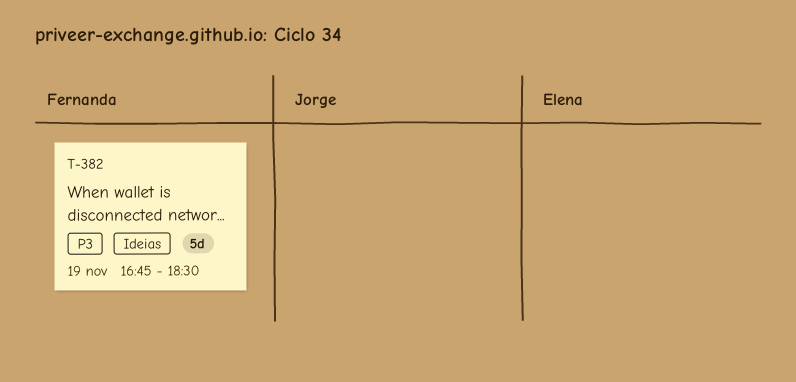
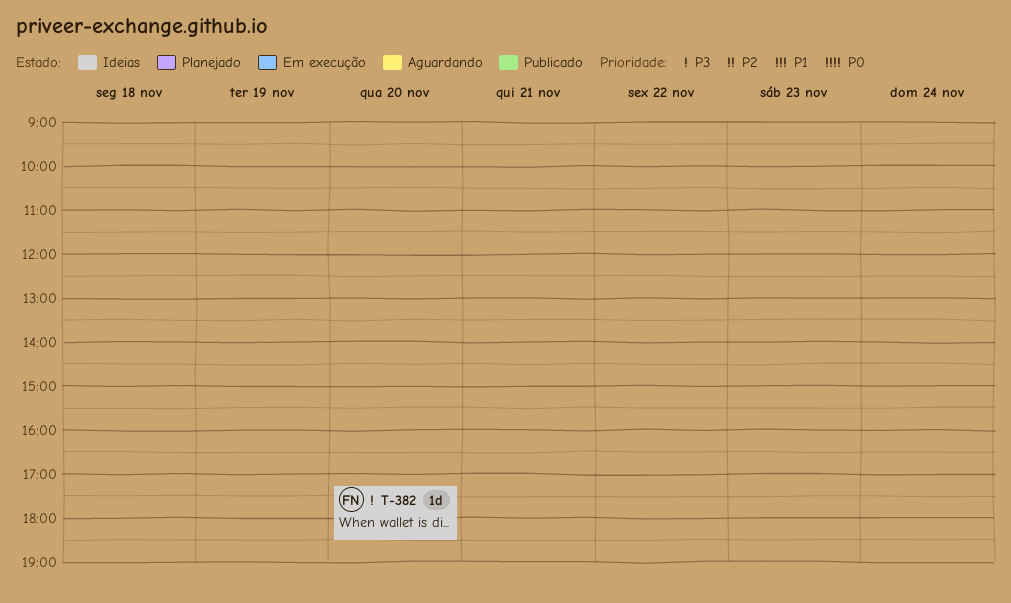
T-382, estimate: 5d -> 1d
T-382, day: Nov 19 -> Nov 20
T-382, begins: 16:45 -> 17:15

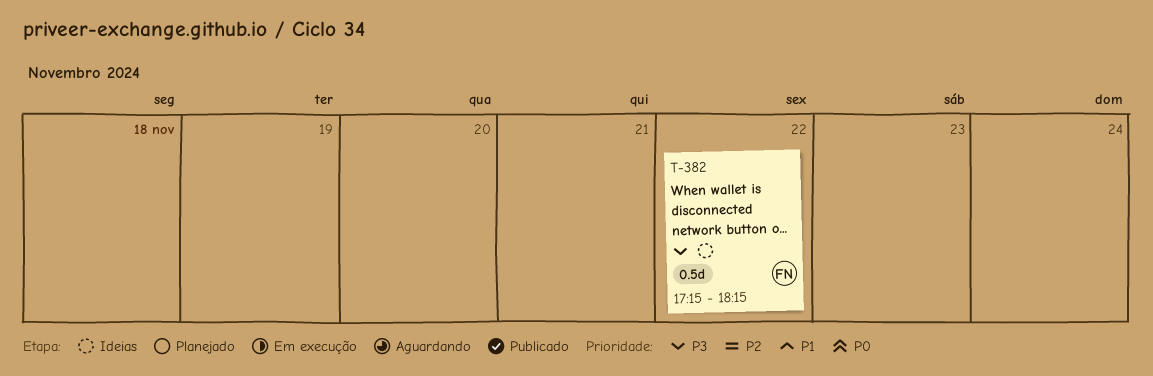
T-382, estimate: 1d -> 0.5d
T-382, day: Nov 20 -> Nov 22
T-382, ends: 18:30 -> 18:15

